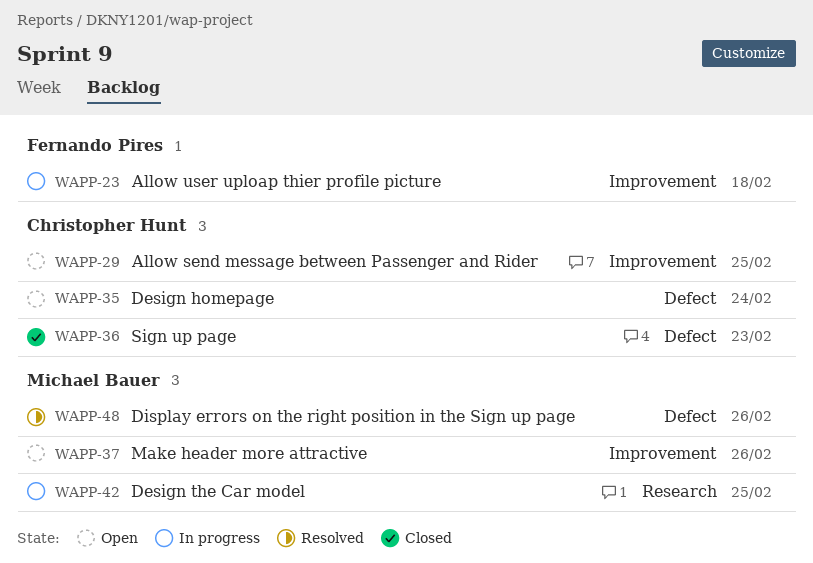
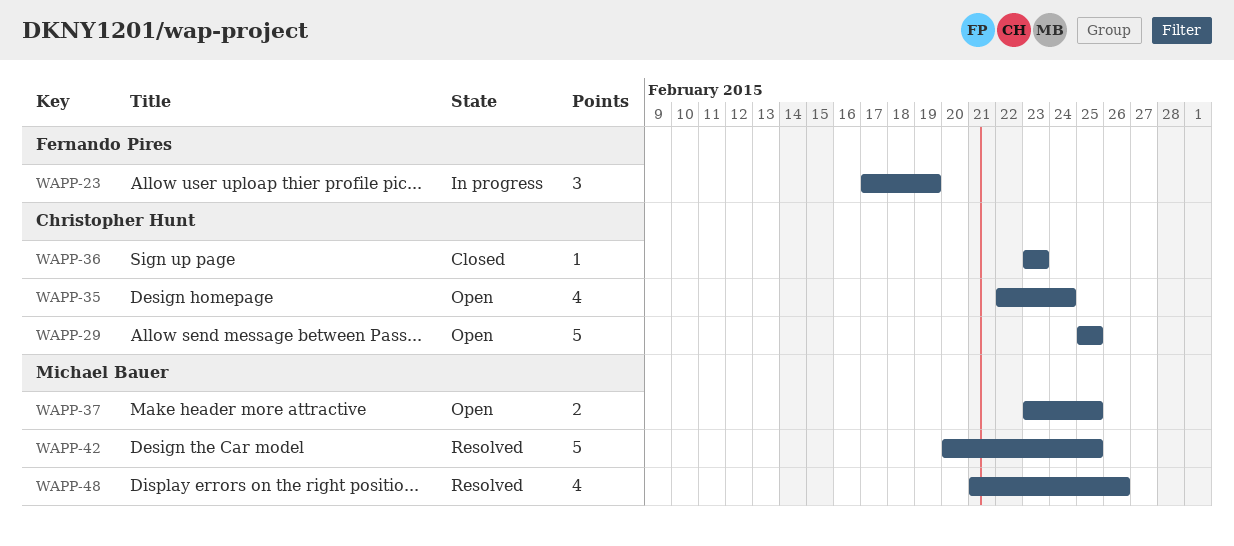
WAPP-23, due: Feb 18 -> Feb 19
WAPP-37, due: Feb 26 -> Feb 25
WAPP-42, status: In progress -> Resolved

